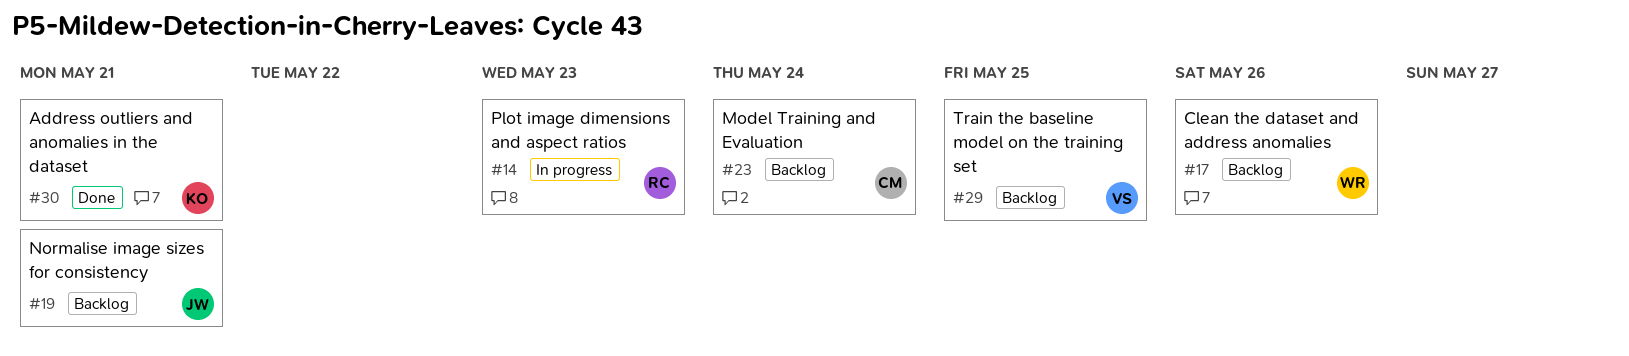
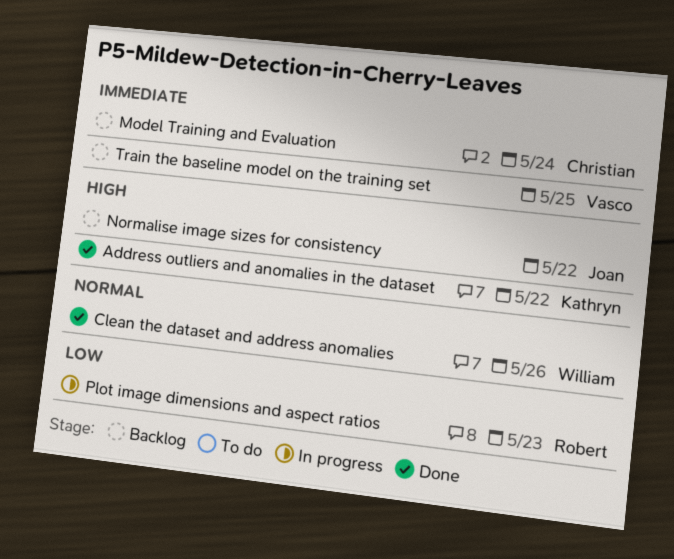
Address outliers and anomalies in the dataset, due: May 21 -> May 22
Clean the dataset and address anomalies, status: Backlog -> Done
Normalise image sizes for consistency, due: May 21 -> May 22

